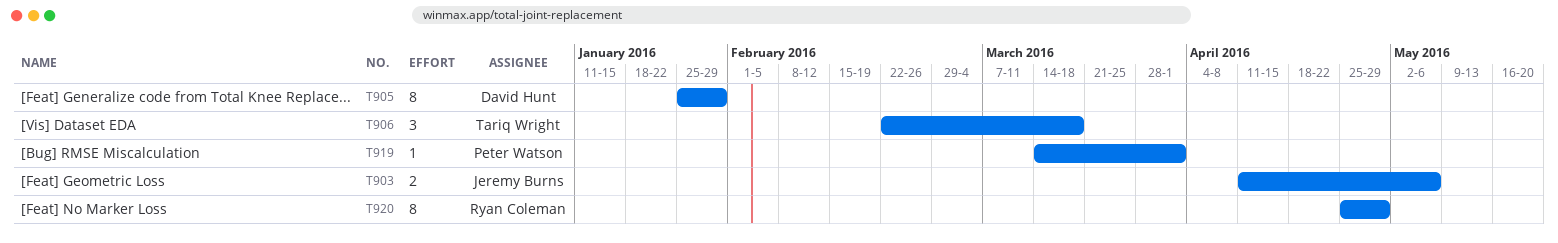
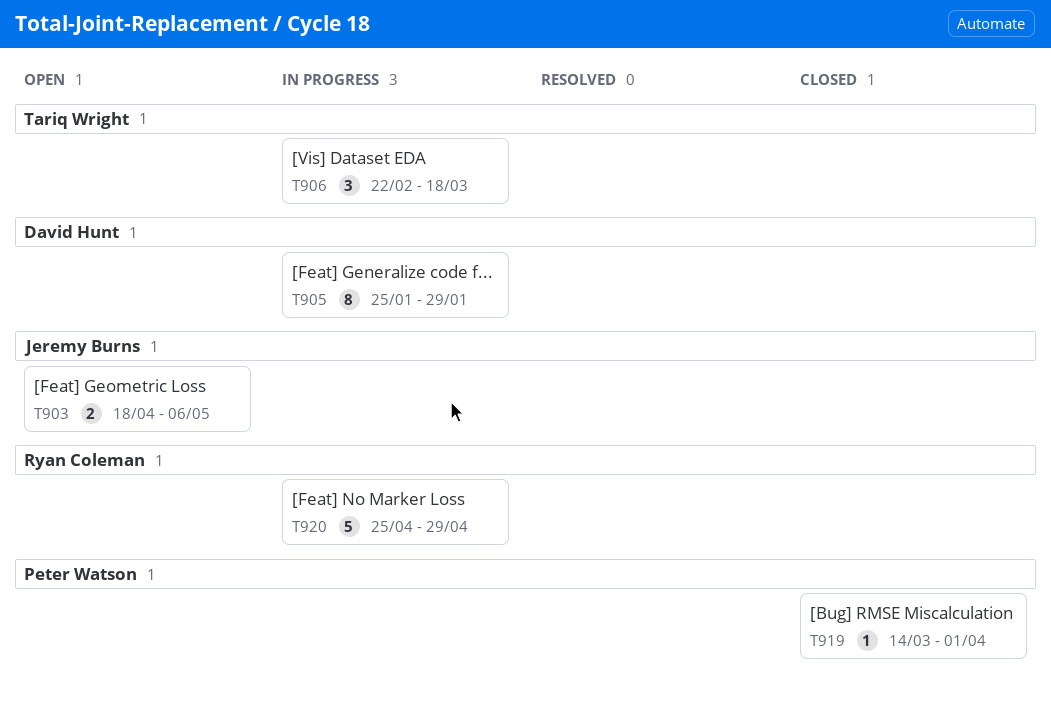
T903, start: Apr 11 -> Apr 18
T920, estimate: 8 -> 5

